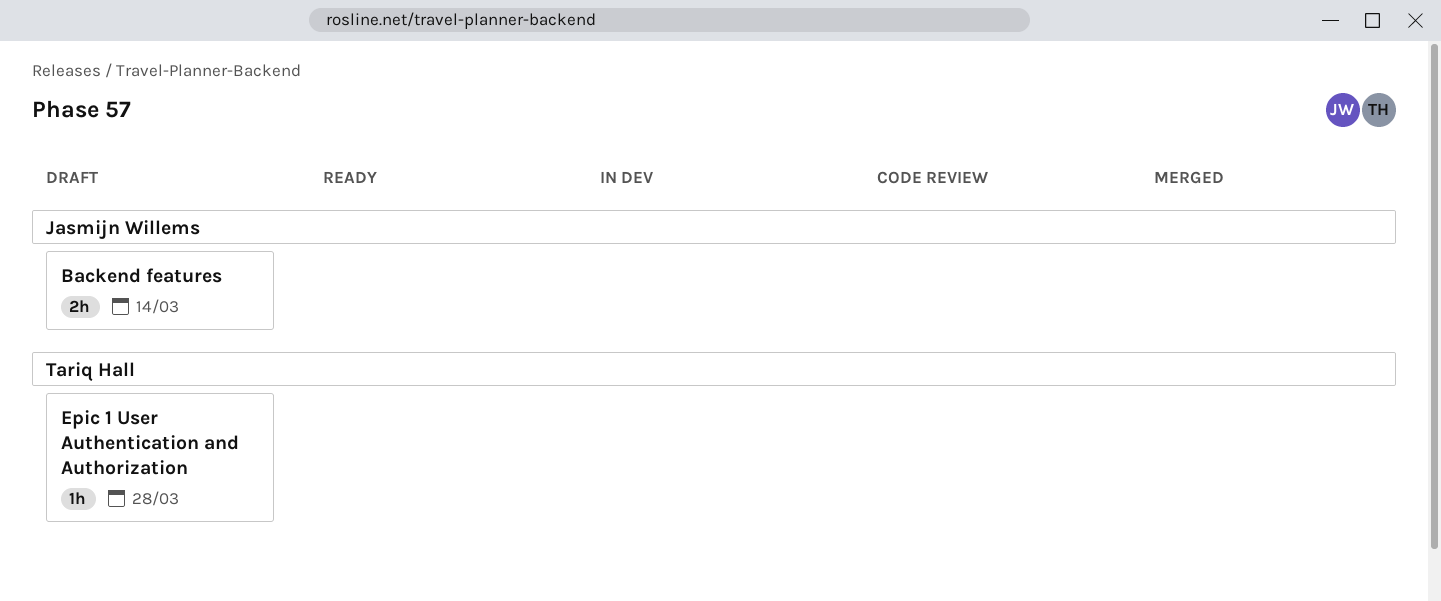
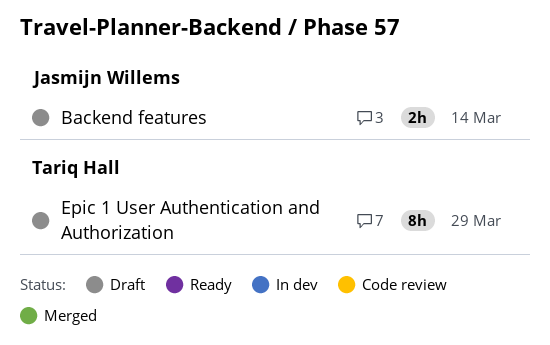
Epic 1 User Authentication and Authorization, estimate: 1h -> 8h
Epic 1 User Authentication and Authorization, due: Mar 28 -> Mar 29

